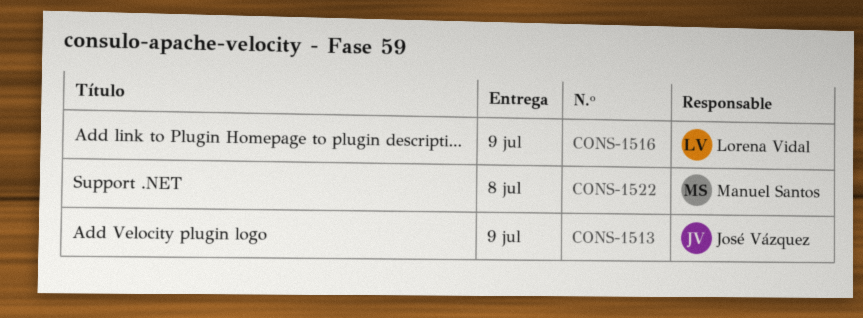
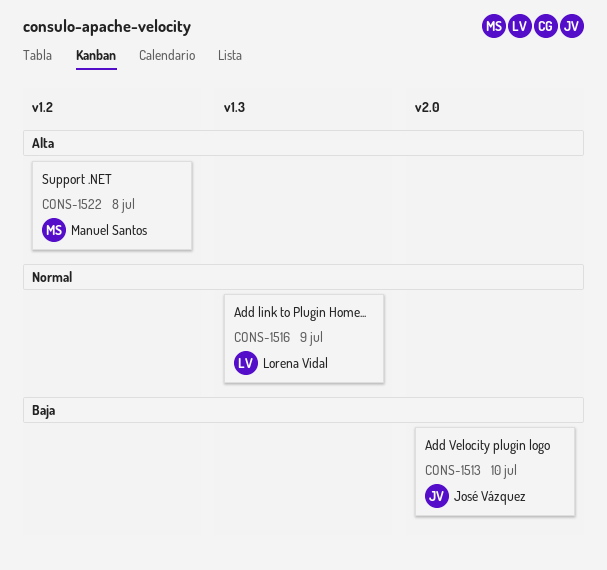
CONS-1513, due: Jul 9 -> Jul 10

